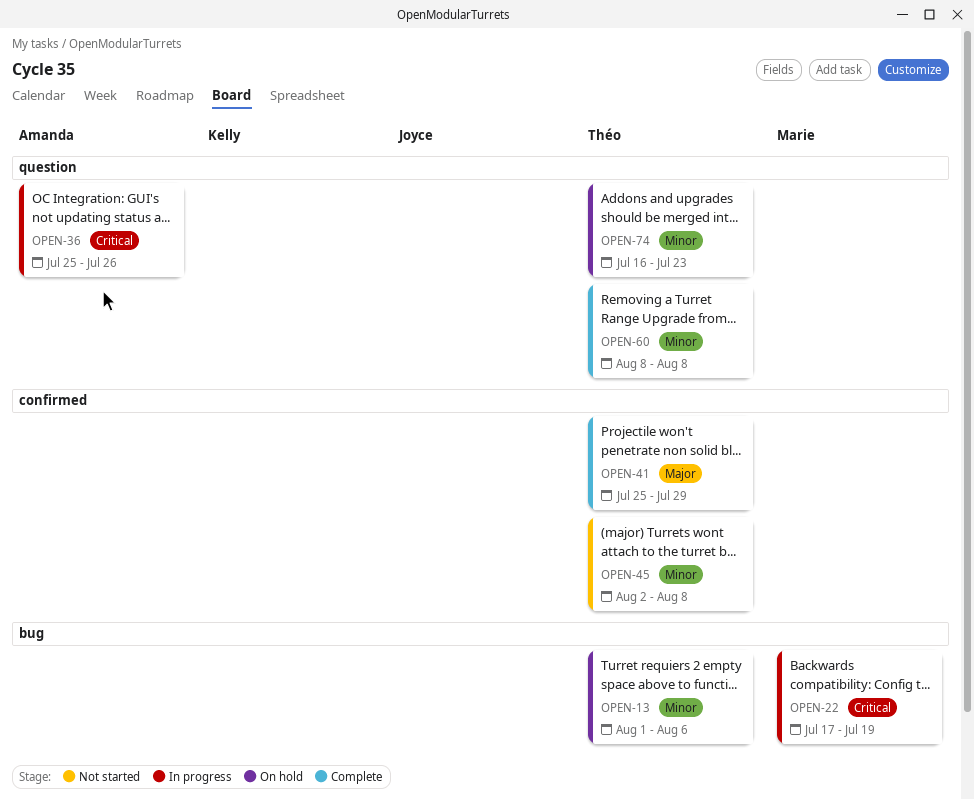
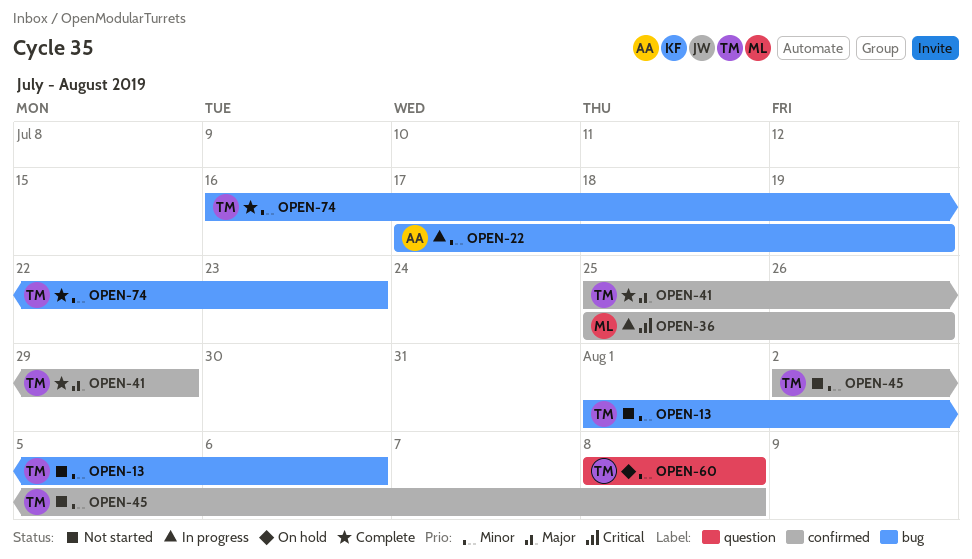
OPEN-13, status: On hold -> Not started
OPEN-22, owner: Marie -> Amanda
OPEN-22, priority: Critical -> Minor
OPEN-36, owner: Amanda -> Marie
OPEN-36, label: question -> confirmed
OPEN-60, status: Complete -> On hold
OPEN-74, status: On hold -> Complete
OPEN-74, label: question -> bug

